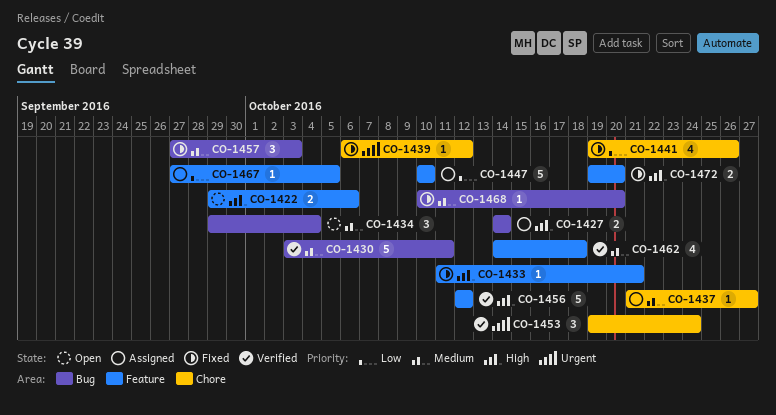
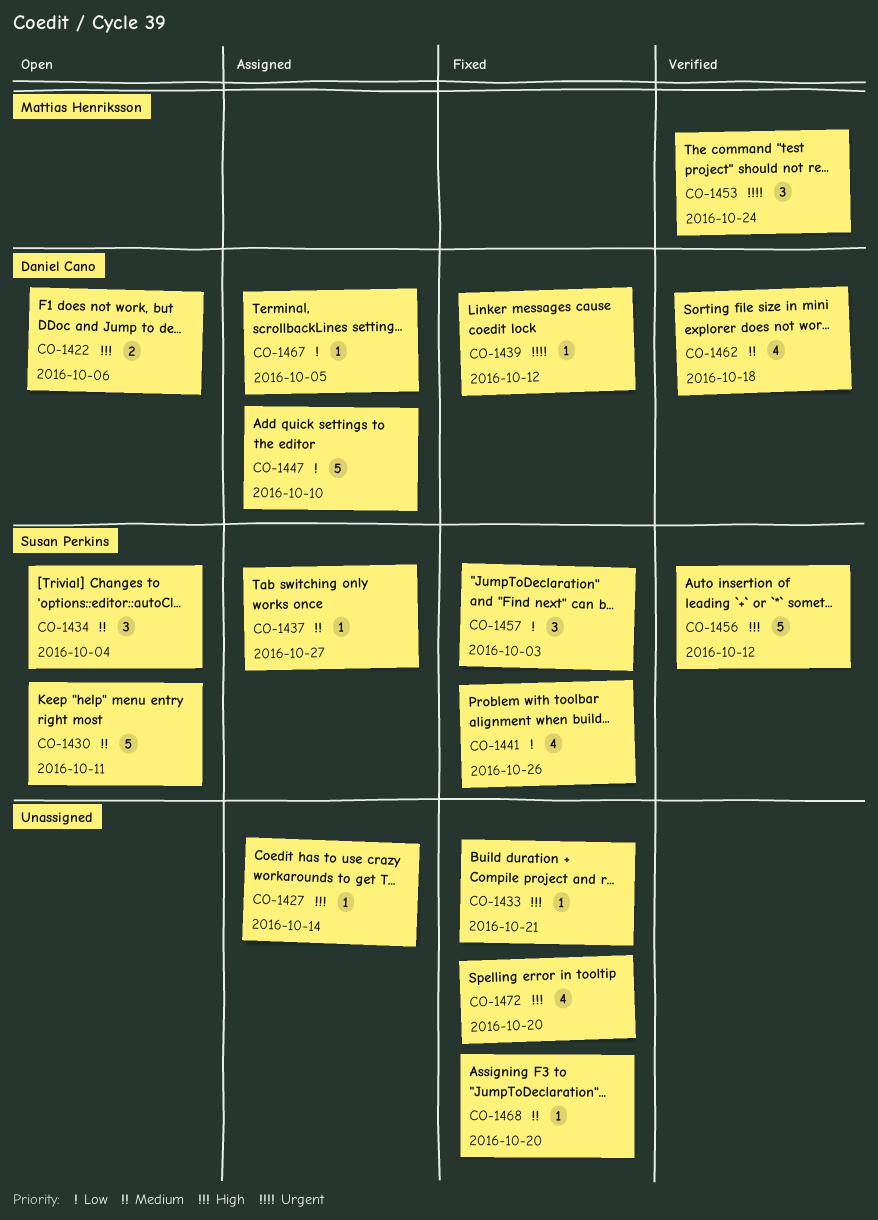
CO-1427, estimate: 2 -> 1
CO-1430, status: Verified -> Open
CO-1457, priority: Medium -> Low
CO-1472, estimate: 2 -> 4

